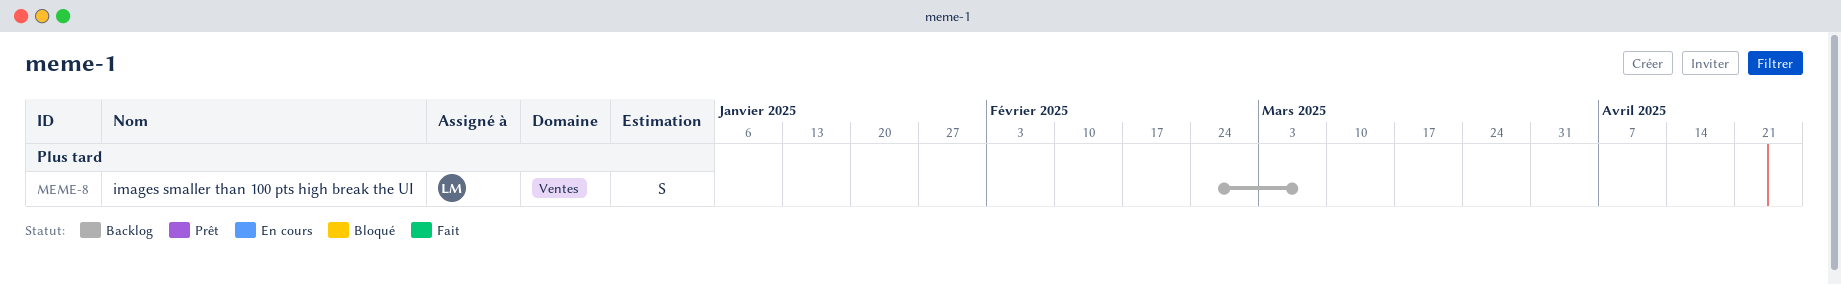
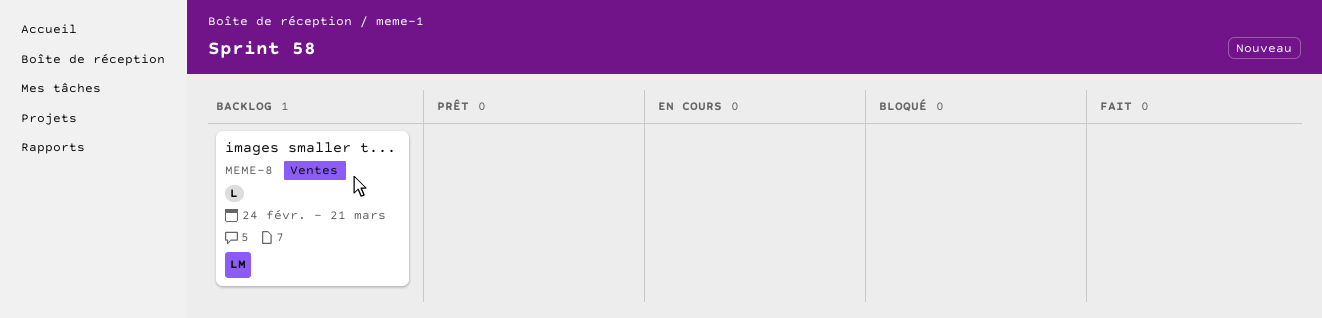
MEME-8, estimate: S -> L
MEME-8, due: Mar 7 -> Mar 21

